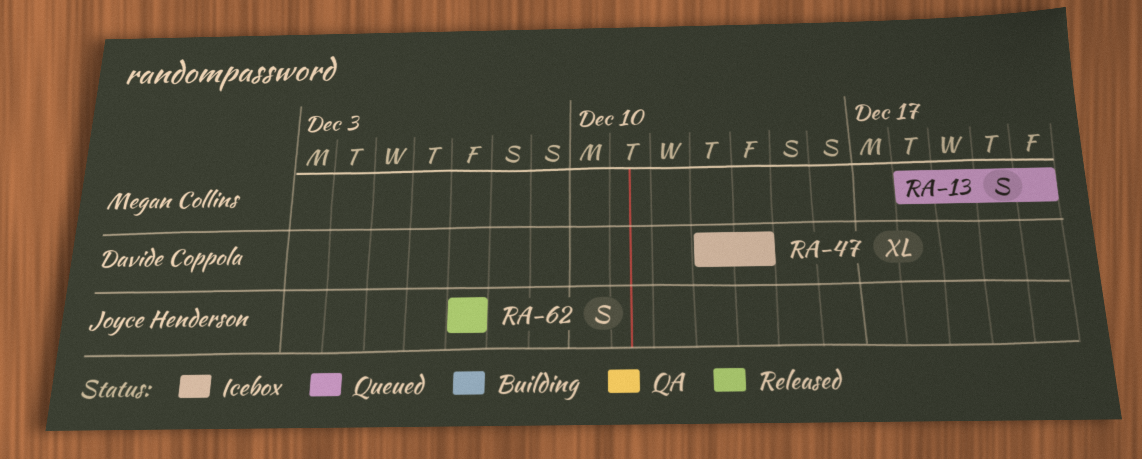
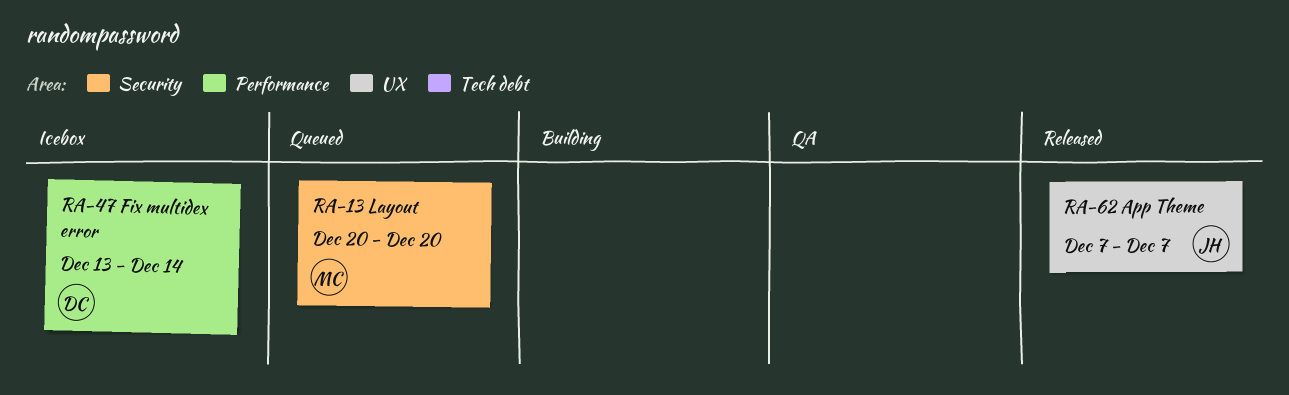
RA-13, start: Dec 18 -> Dec 20
RA-13, due: Dec 21 -> Dec 20

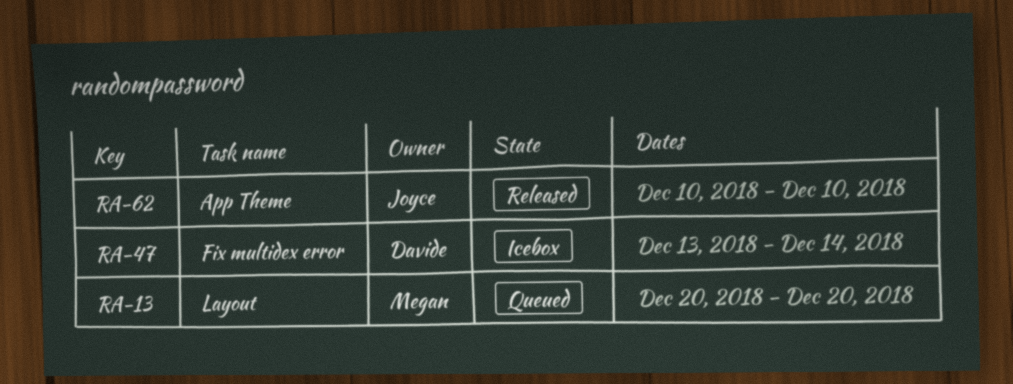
RA-62, start: Dec 7 -> Dec 10
RA-62, due: Dec 7 -> Dec 10

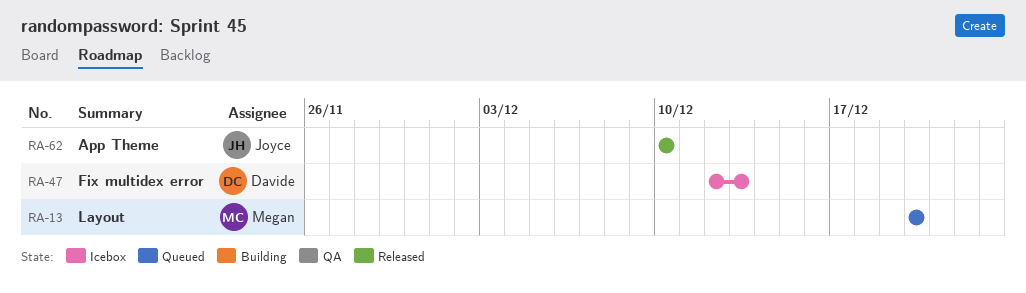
RA-47, start: Dec 13 -> Dec 12
RA-47, due: Dec 14 -> Dec 13

